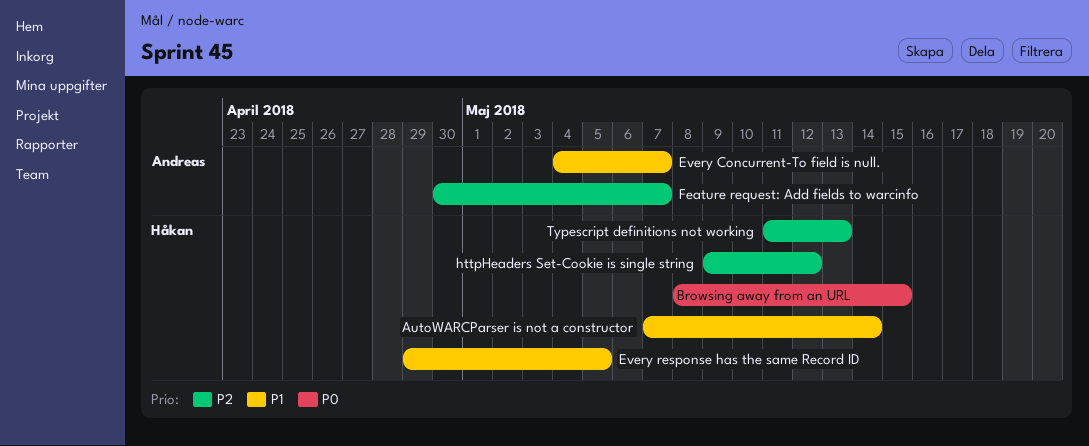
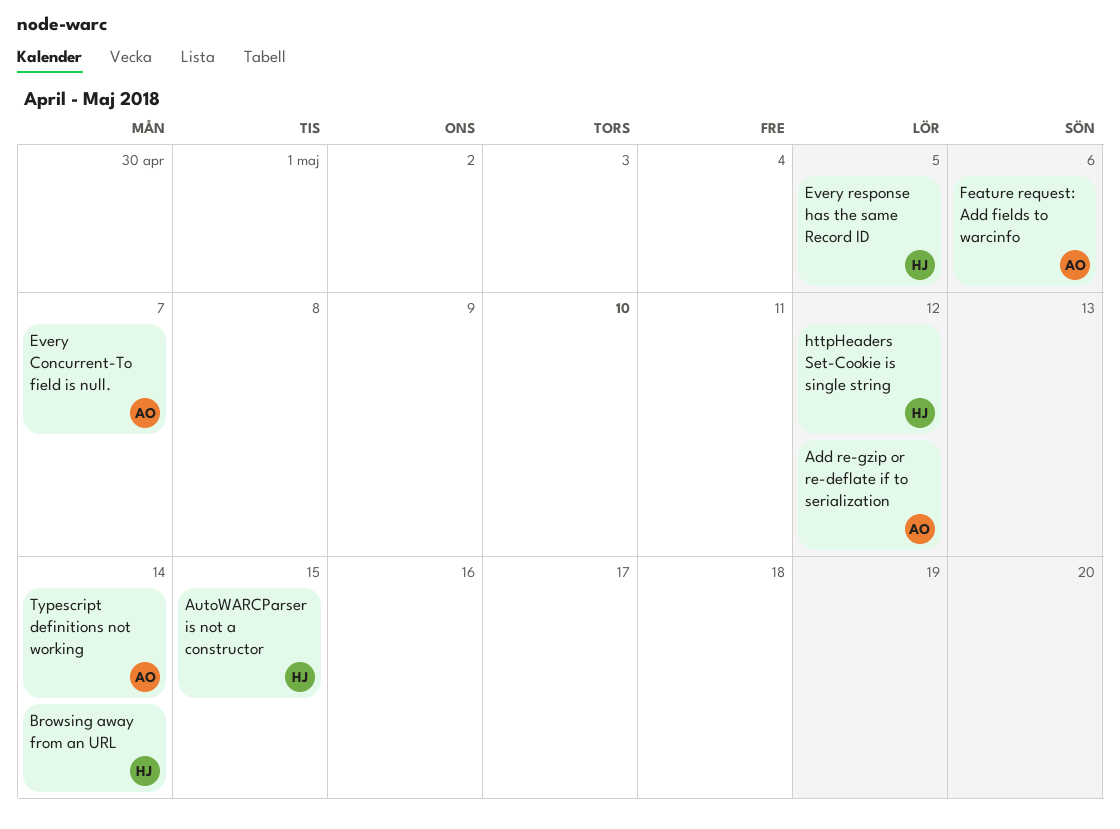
Add re-gzip or re-deflate if to serialization: none -> present
AutoWARCParser is not a constructor, due: May 14 -> May 15
Browsing away from an URL, due: May 15 -> May 14
Feature request: Add fields to warcinfo, due: May 7 -> May 6
Typescript definitions not working, owner: Håkan -> Andreas
Typescript definitions not working, due: May 13 -> May 14

